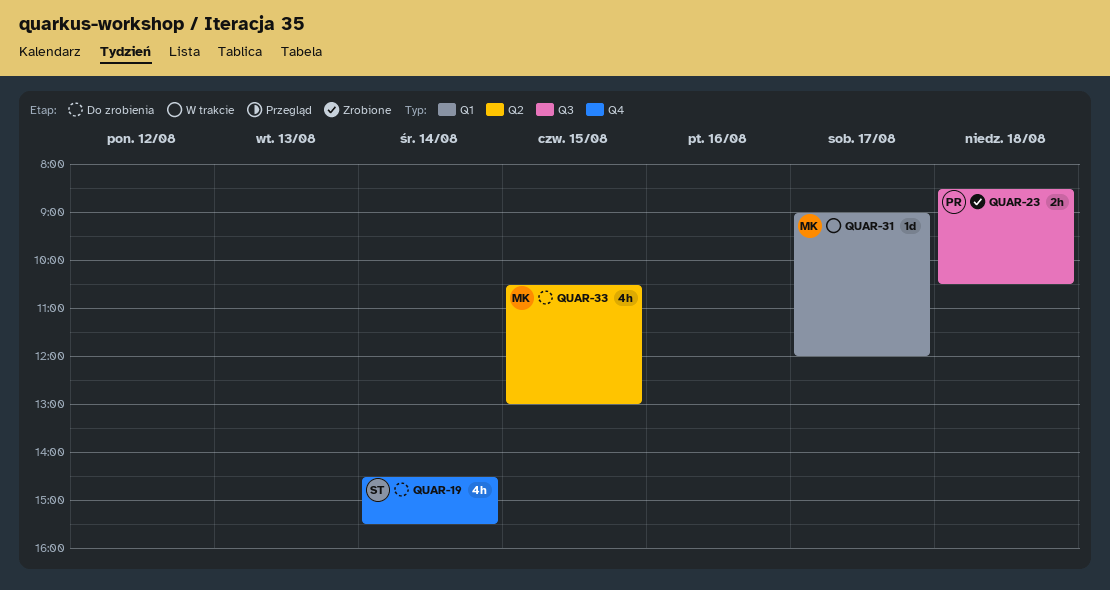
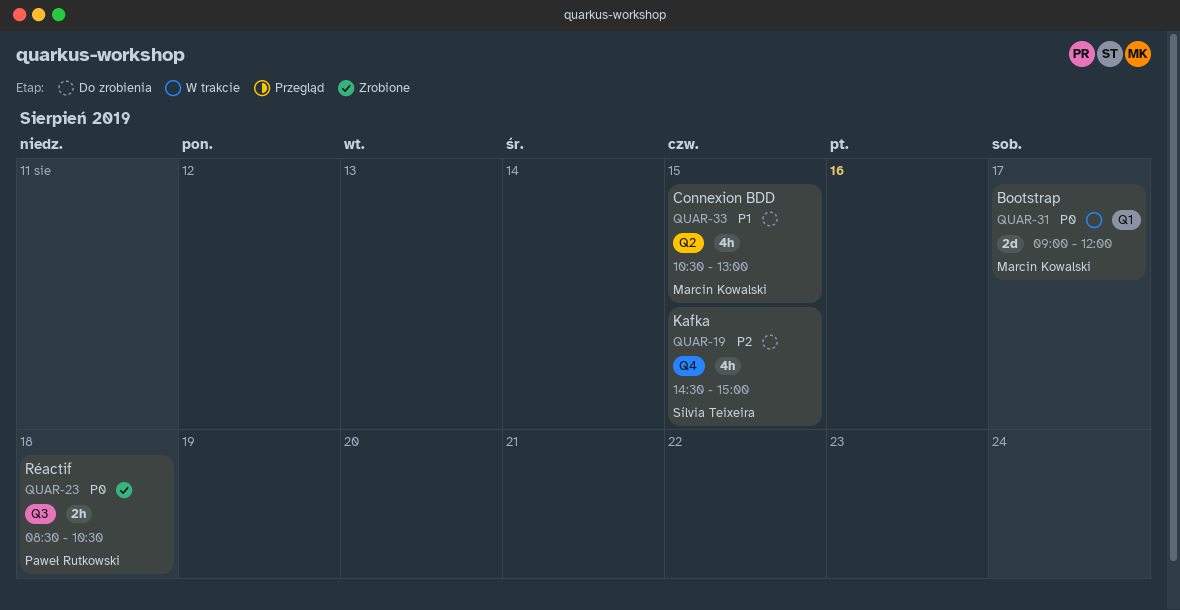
QUAR-19, day: Aug 14 -> Aug 15
QUAR-19, ends: 15:30 -> 15:00
QUAR-31, estimate: 1d -> 2d

